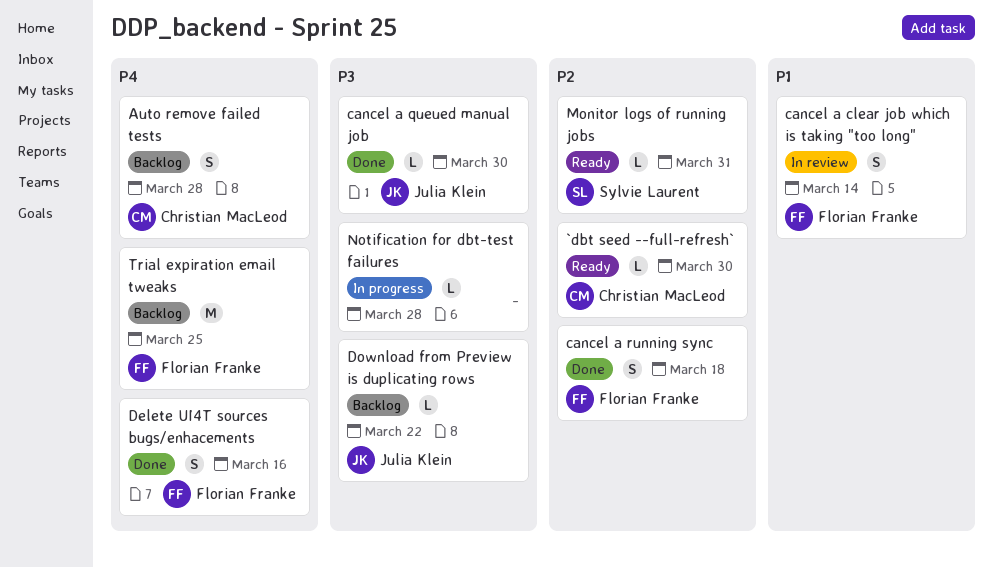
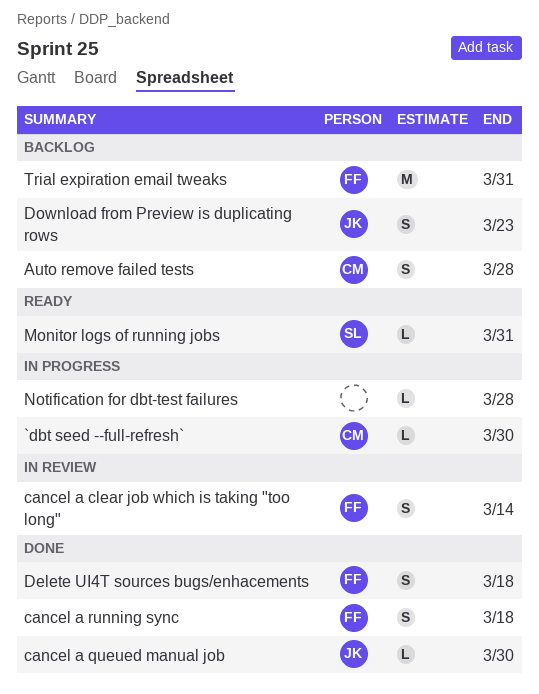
`dbt seed --full-refresh`, status: Ready -> In progress
Delete UI4T sources bugs/enhacements, due: Mar 16 -> Mar 18
Download from Preview is duplicating rows, estimate: L -> S
Download from Preview is duplicating rows, due: Mar 22 -> Mar 23
Trial expiration email tweaks, due: Mar 25 -> Mar 31

